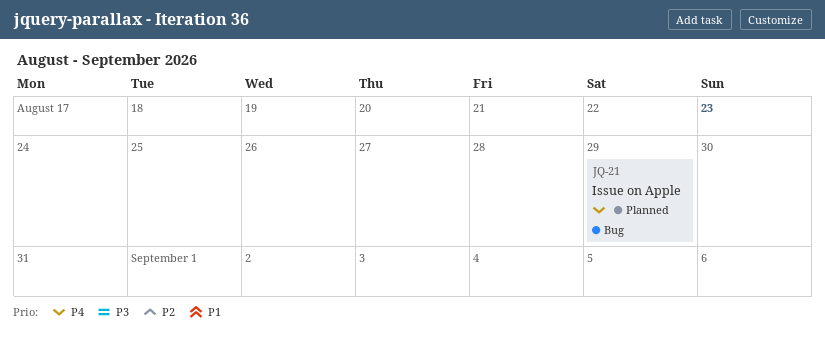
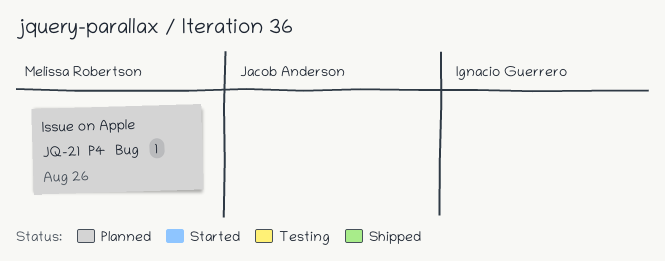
JQ-21, due: Aug 29 -> Aug 26

